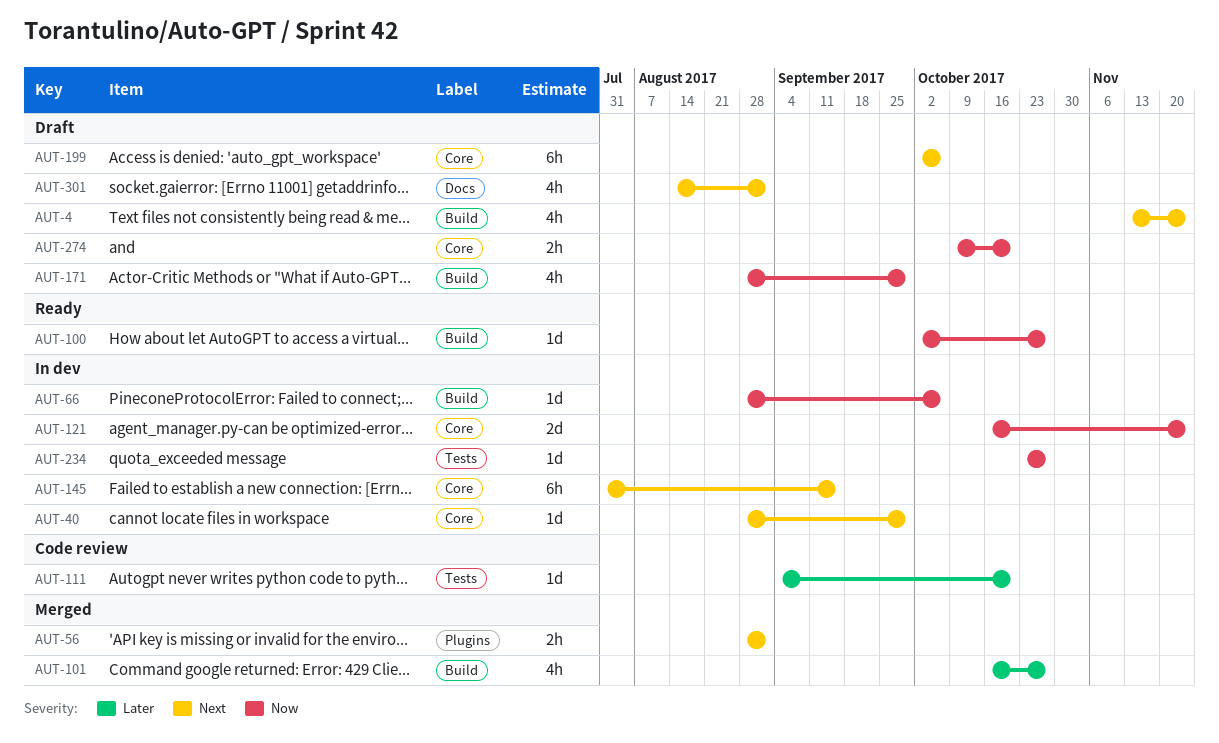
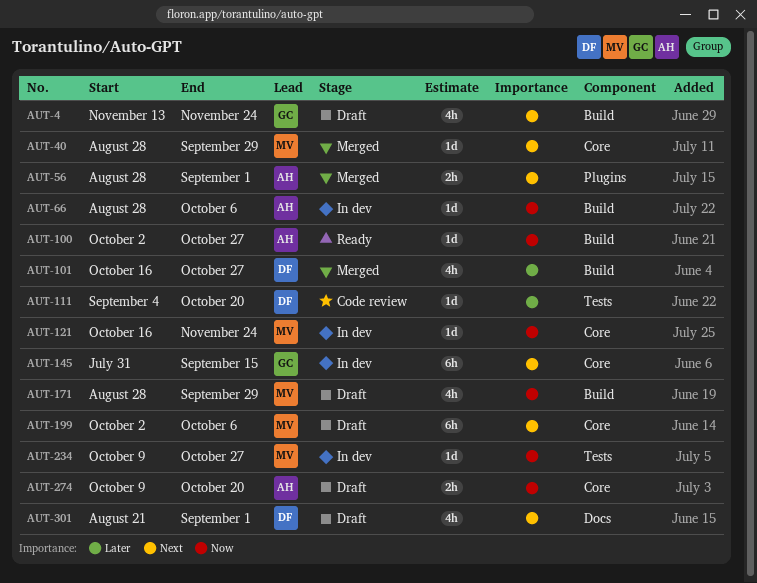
AUT-40, status: In dev -> Merged
AUT-121, estimate: 2d -> 1d
AUT-234, start: Oct 23 -> Oct 9
AUT-301, start: Aug 14 -> Aug 21

